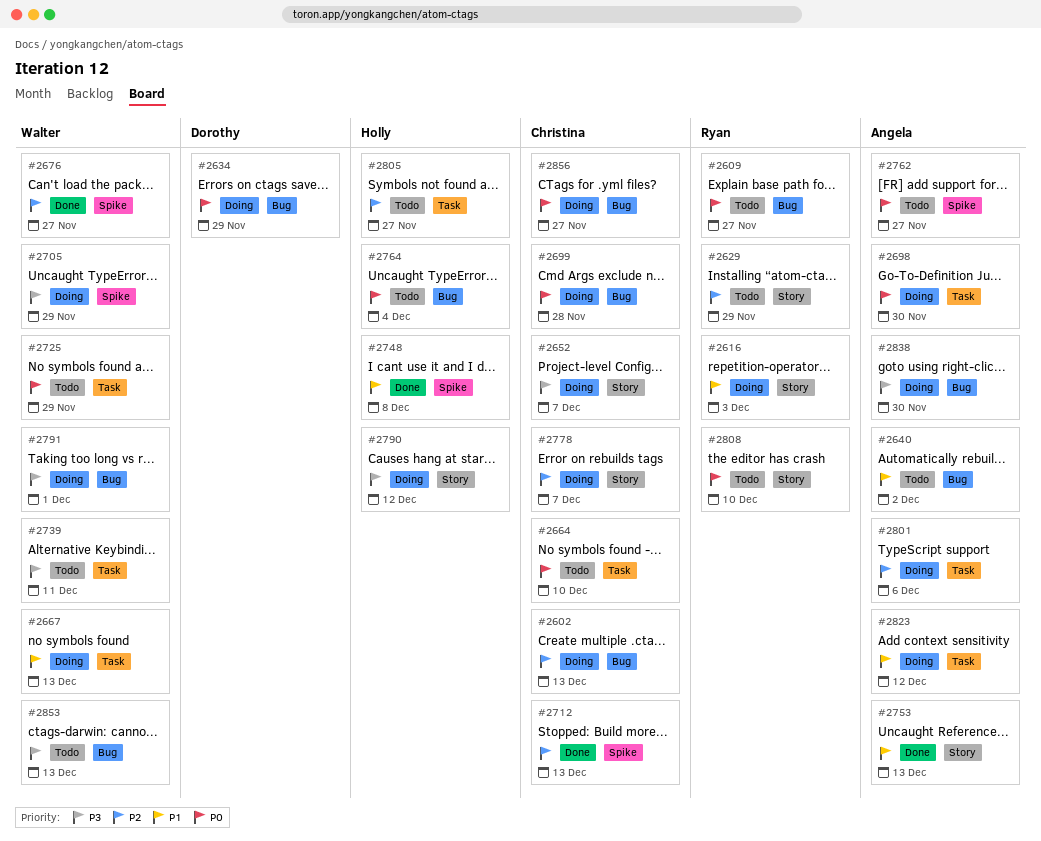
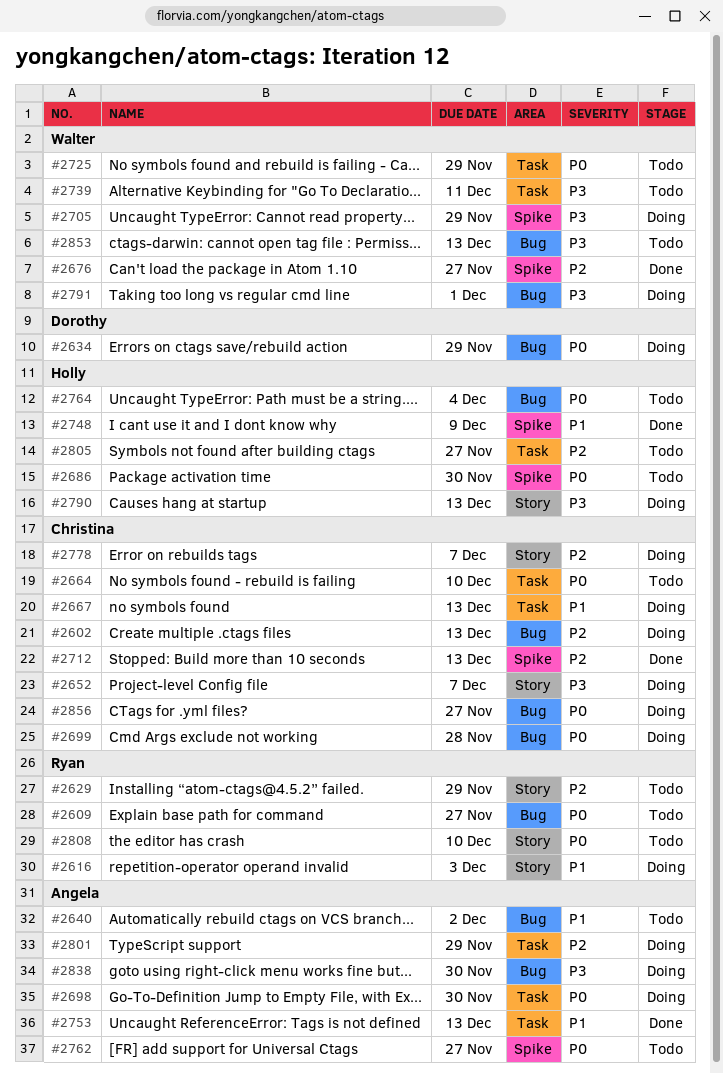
#2667, owner: Walter -> Christina
#2686: none -> present
#2748, due: Dec 8 -> Dec 9
#2753, label: Story -> Task
#2790, due: Dec 12 -> Dec 13
#2801, due: Dec 6 -> Nov 29
#2823: present -> none

